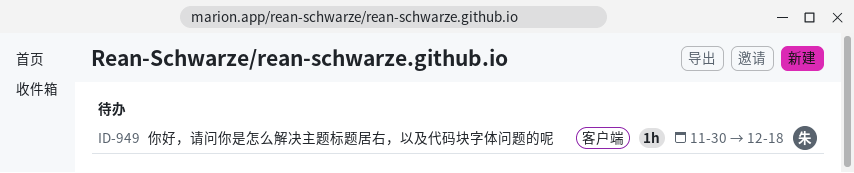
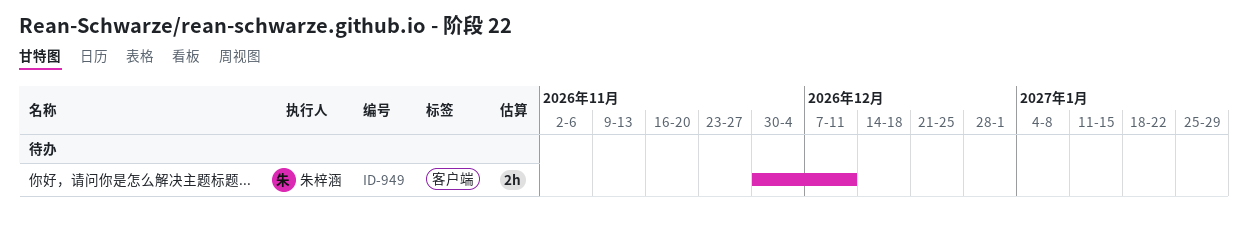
ID-949, estimate: 1h -> 2h
ID-949, due: Dec 18 -> Dec 11

